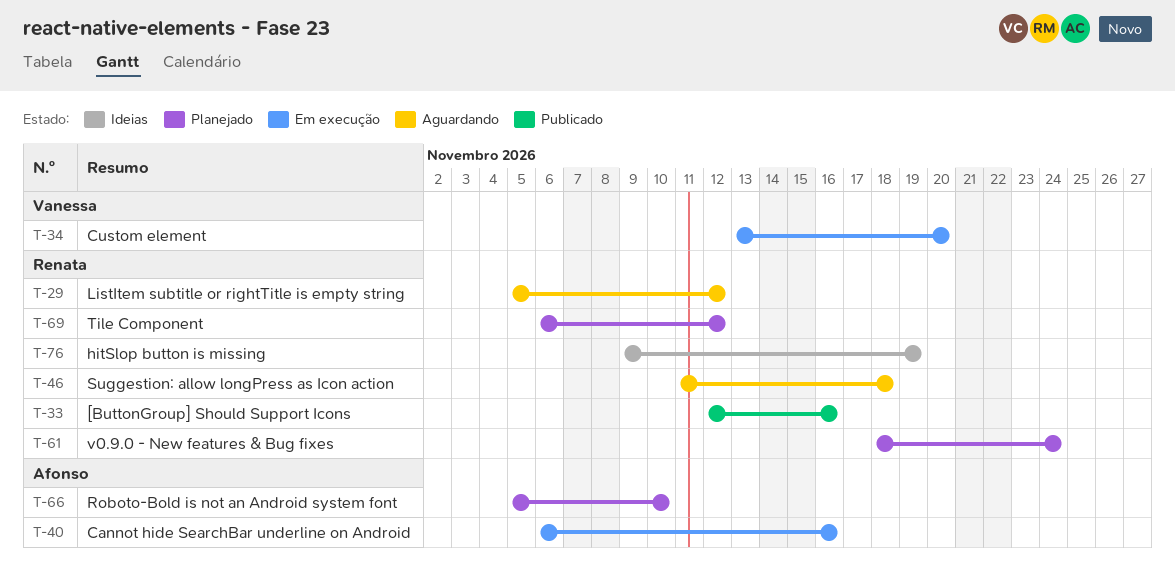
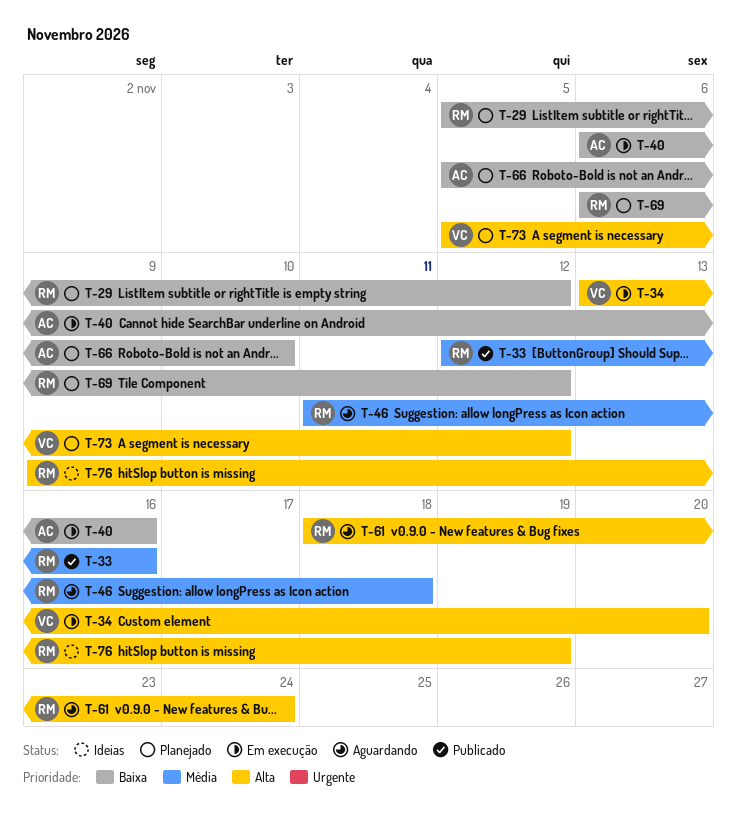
T-29, status: Aguardando -> Planejado
T-61, status: Planejado -> Aguardando
T-73: none -> present

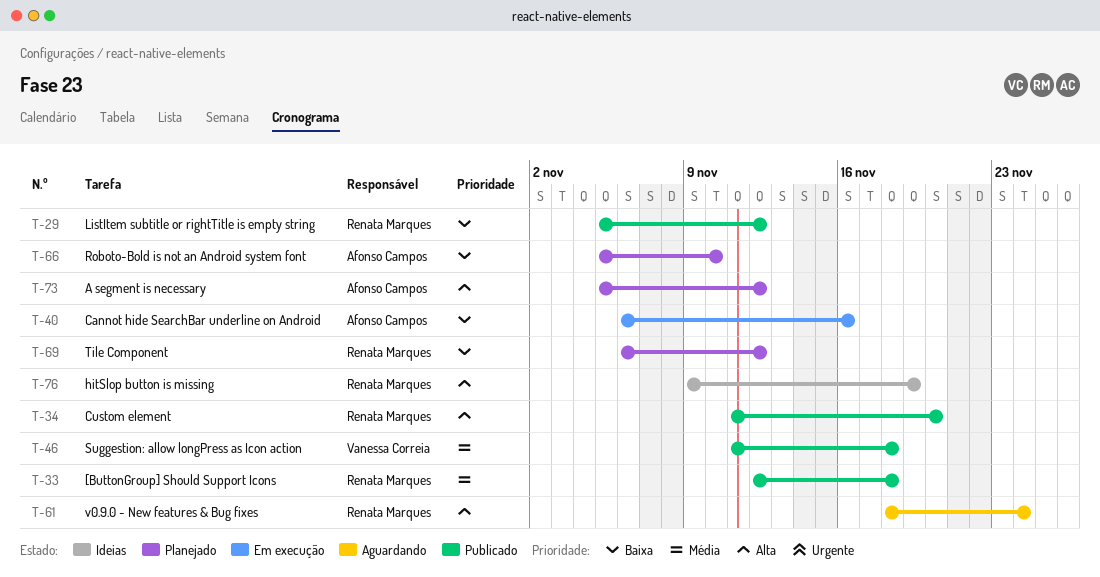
T-29, status: Planejado -> Publicado
T-33, due: Nov 16 -> Nov 18
T-34, status: Em execução -> Publicado
T-34, owner: Vanessa Correia -> Renata Marques
T-34, start: Nov 13 -> Nov 11
T-46, status: Aguardando -> Publicado
T-46, owner: Renata Marques -> Vanessa Correia
T-73, owner: Vanessa Correia -> Afonso Campos

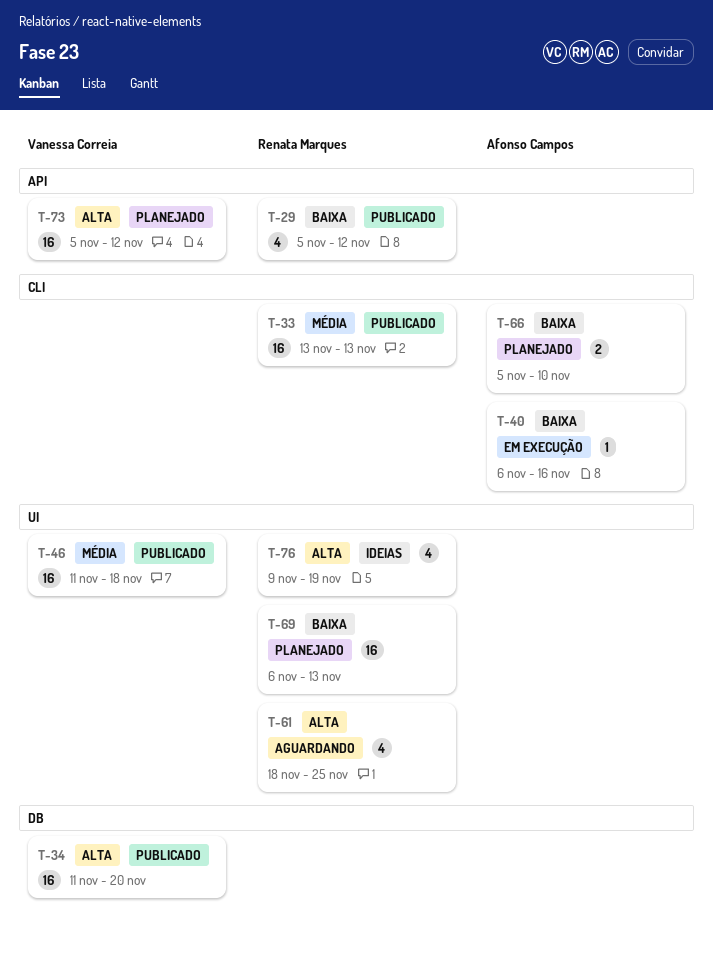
T-33, start: Nov 12 -> Nov 13
T-33, due: Nov 18 -> Nov 13
T-34, owner: Renata Marques -> Vanessa Correia
T-61, due: Nov 24 -> Nov 25
T-69, due: Nov 12 -> Nov 13
T-73, owner: Afonso Campos -> Vanessa Correia

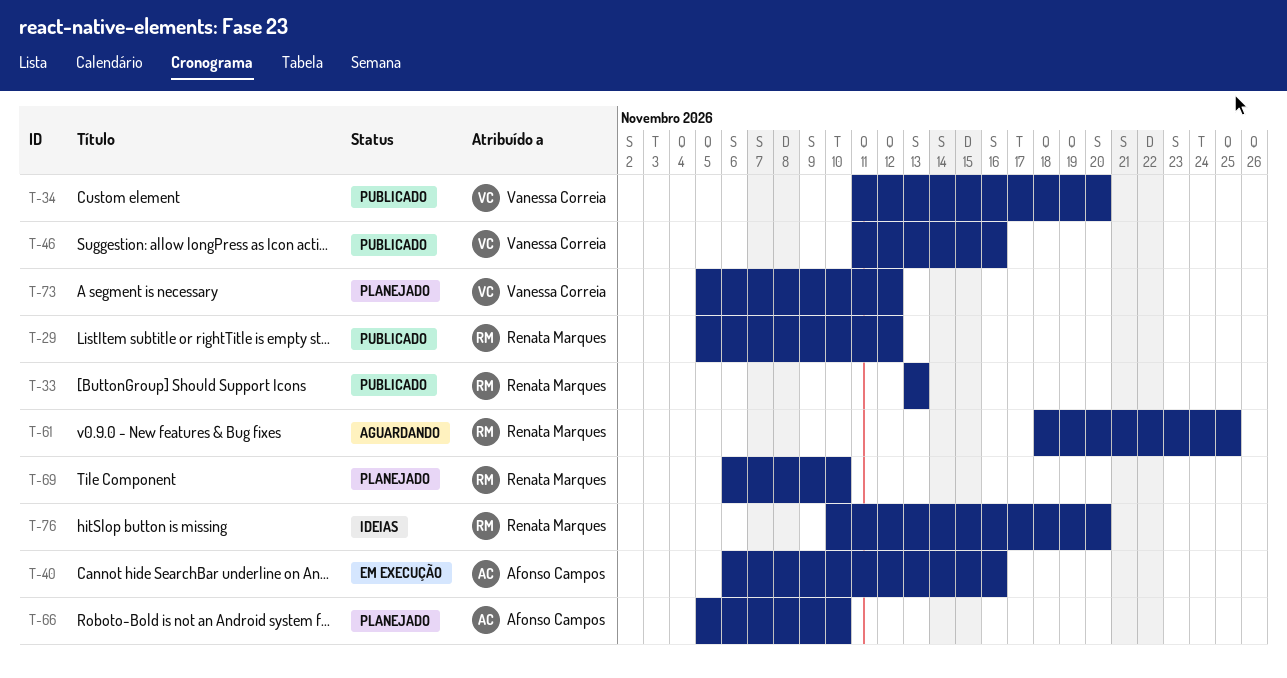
T-46, due: Nov 18 -> Nov 16
T-69, due: Nov 13 -> Nov 10
T-76, start: Nov 9 -> Nov 10
T-76, due: Nov 19 -> Nov 20

